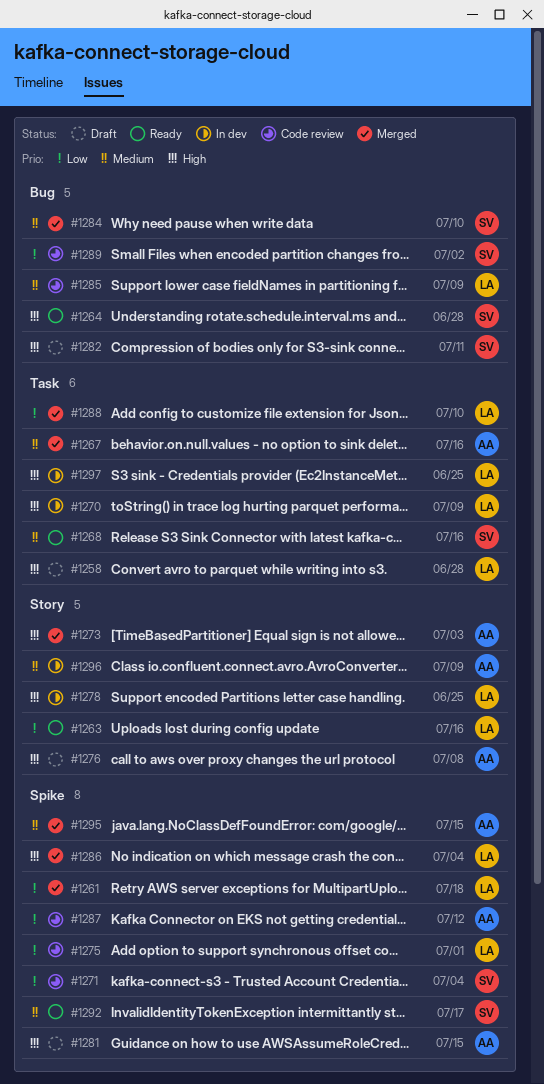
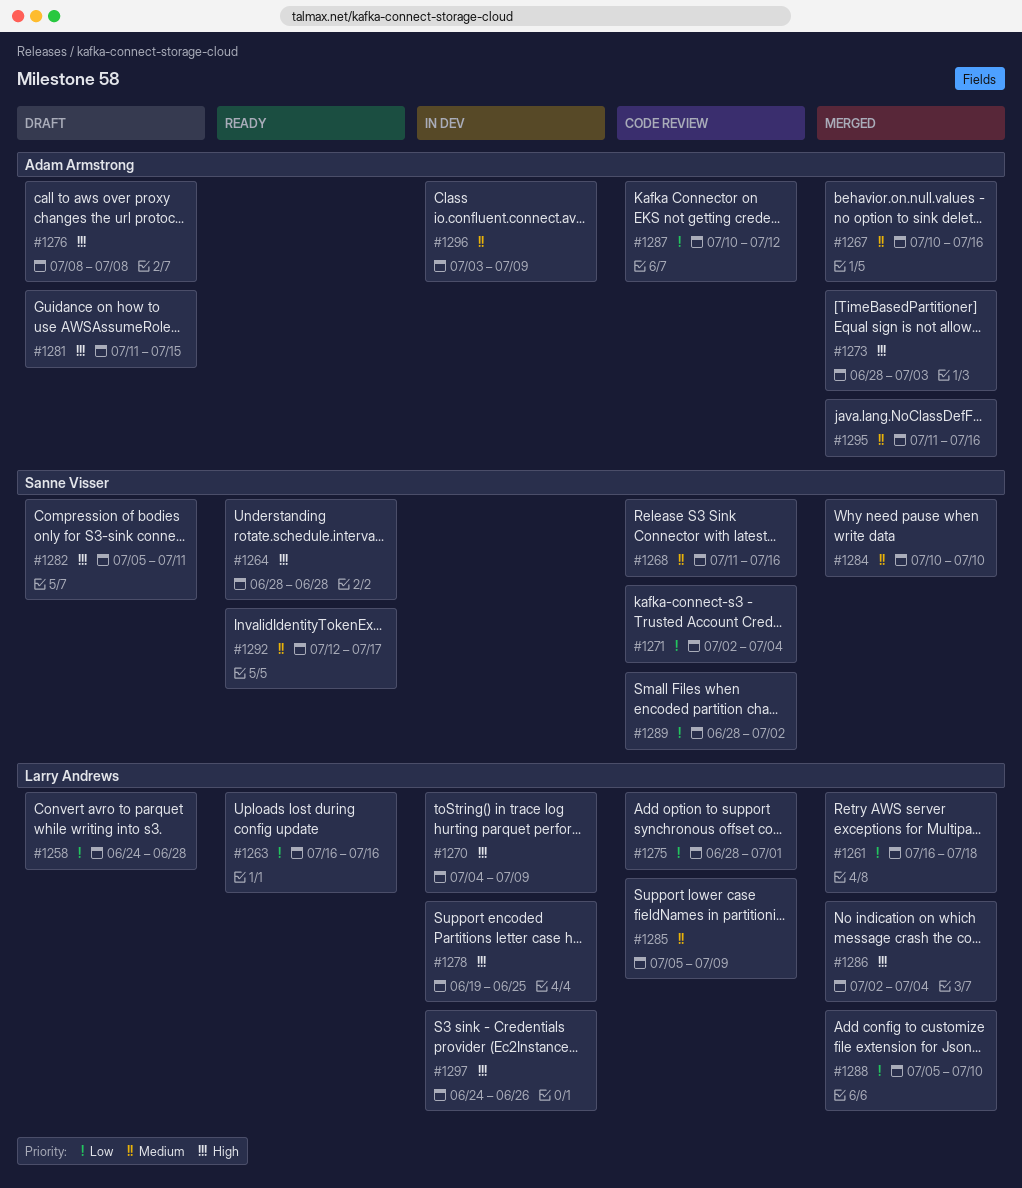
#1258, priority: High -> Low
#1268, status: Ready -> Code review
#1295, due: Jul 15 -> Jul 16
#1297, due: Jun 25 -> Jun 26

